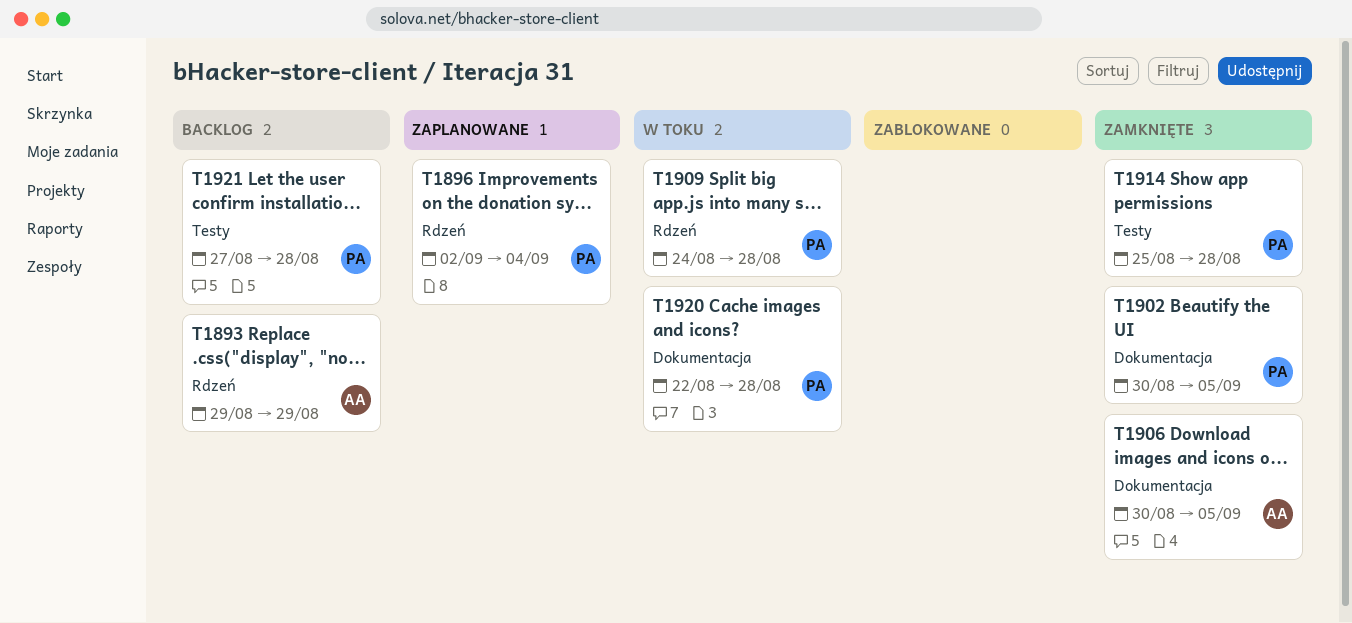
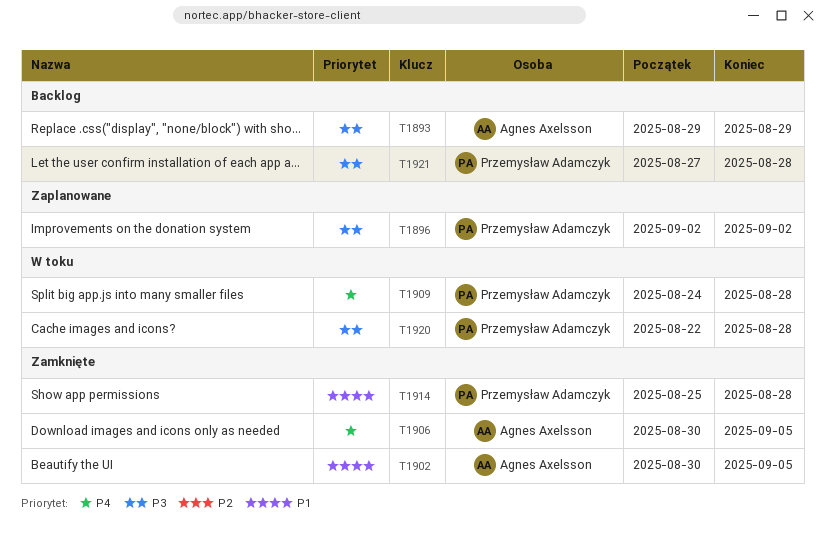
T1896, due: Sep 4 -> Sep 2
T1902, owner: Przemysław Adamczyk -> Agnes Axelsson

